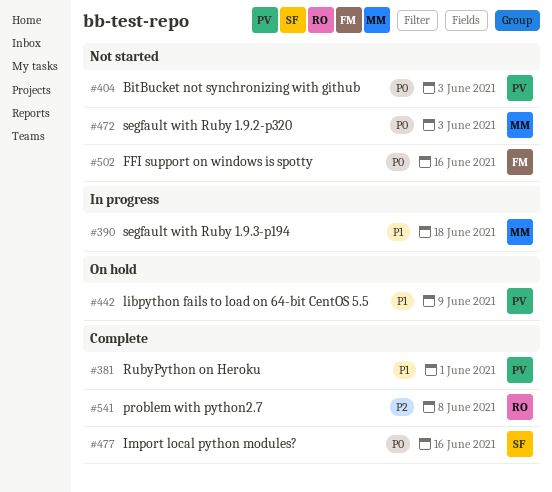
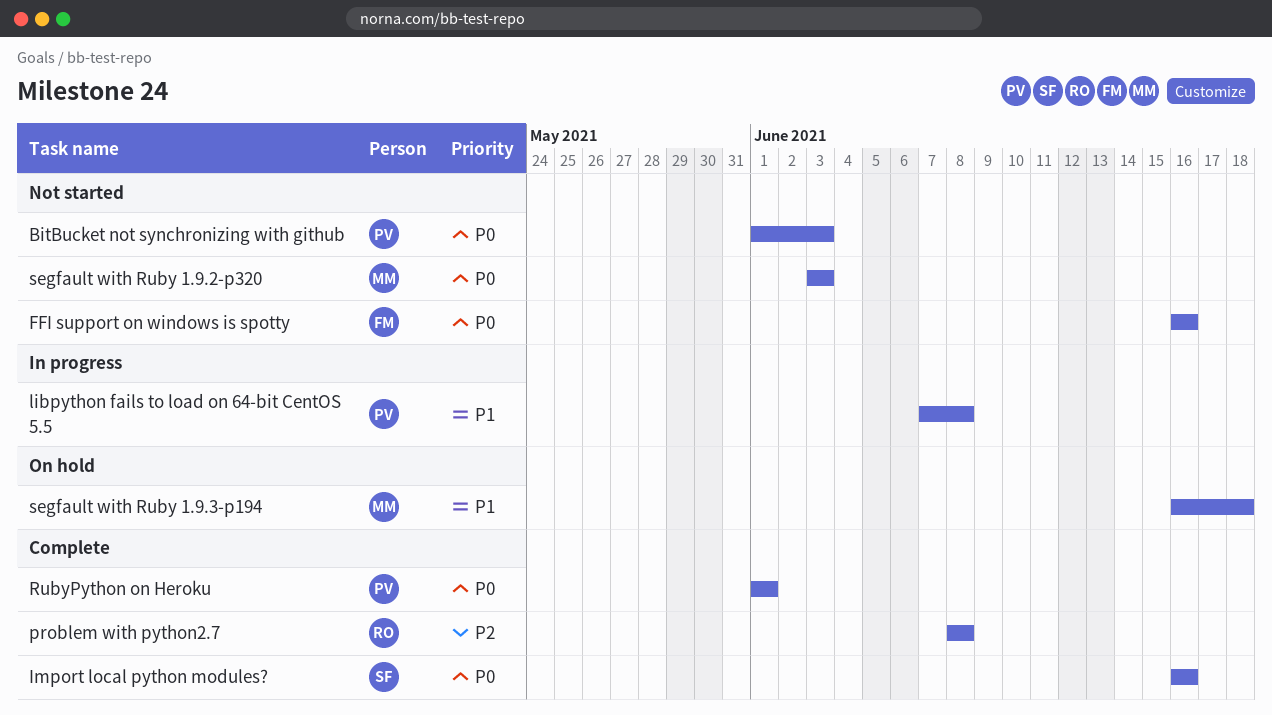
libpython fails to load on 64-bit CentOS 5.5, status: On hold -> In progress
libpython fails to load on 64-bit CentOS 5.5, due: Jun 9 -> Jun 8
RubyPython on Heroku, priority: P1 -> P0
segfault with Ruby 1.9.3-p194, status: In progress -> On hold

